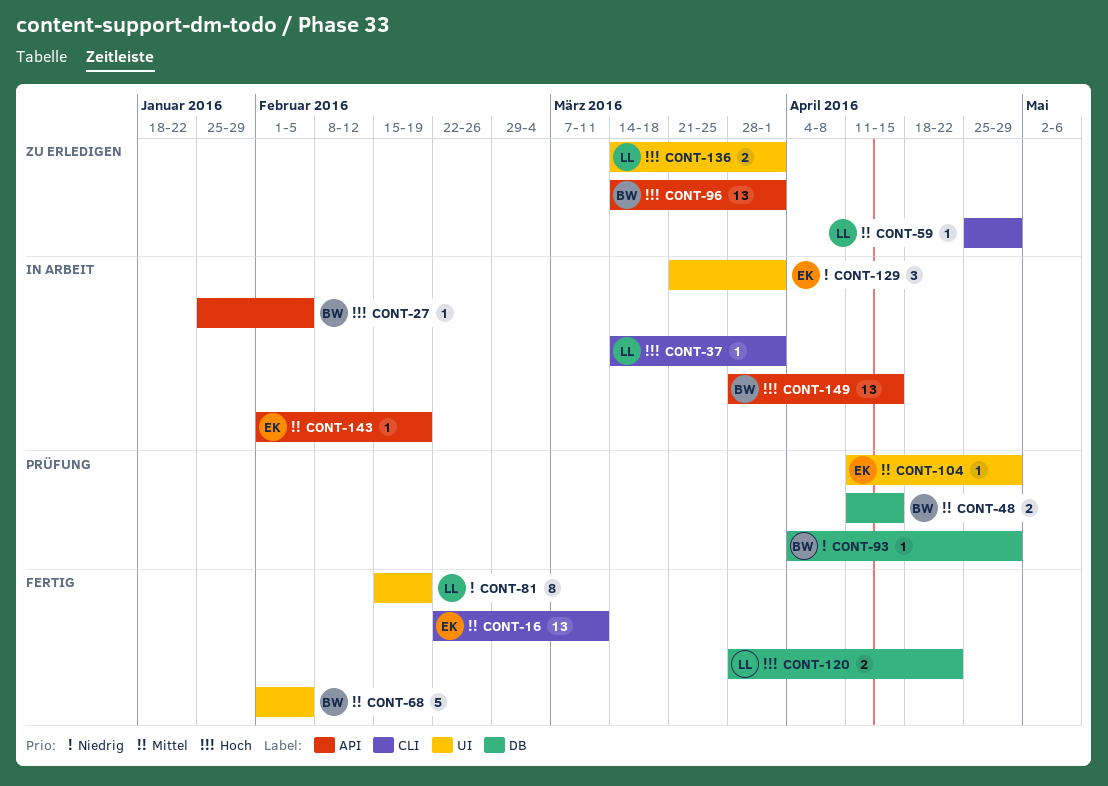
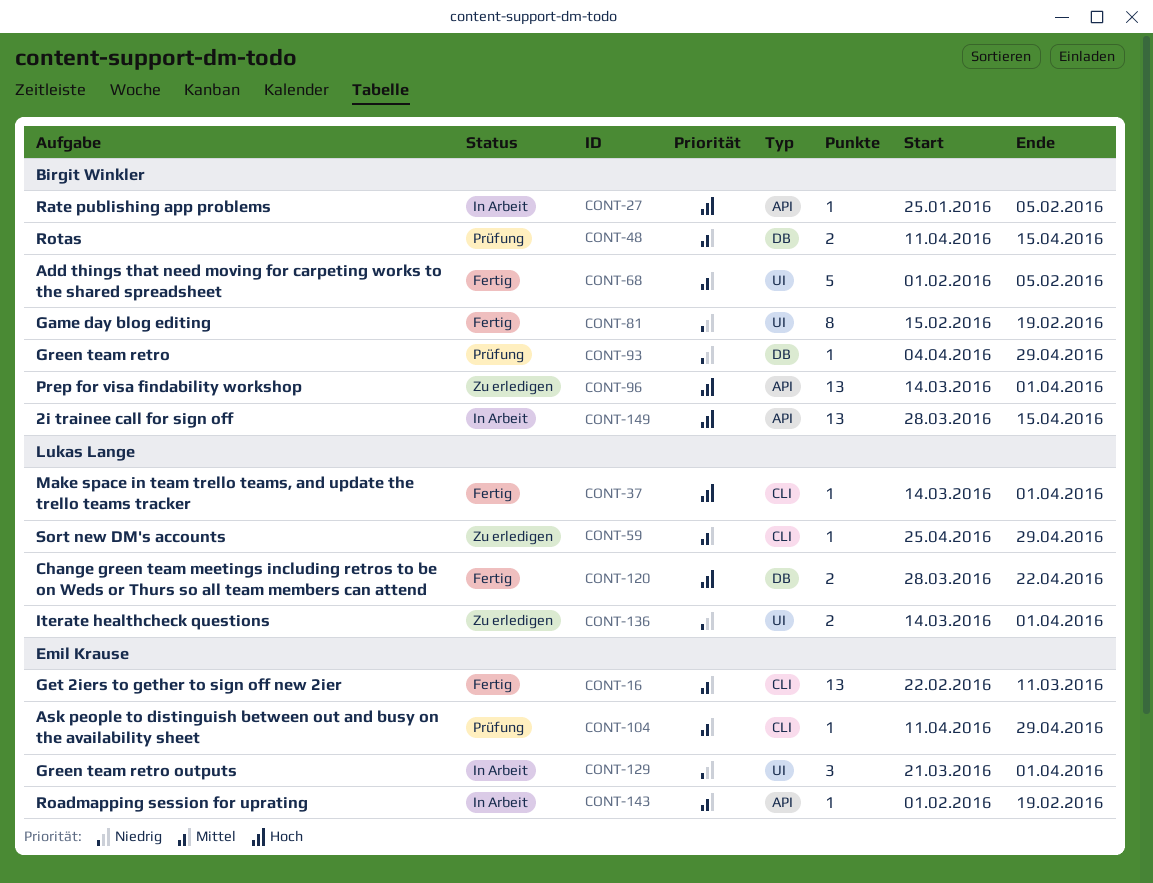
CONT-37, status: In Arbeit -> Fertig
CONT-81, owner: Lukas Lange -> Birgit Winkler
CONT-104, label: UI -> CLI
CONT-136, priority: Hoch -> Niedrig

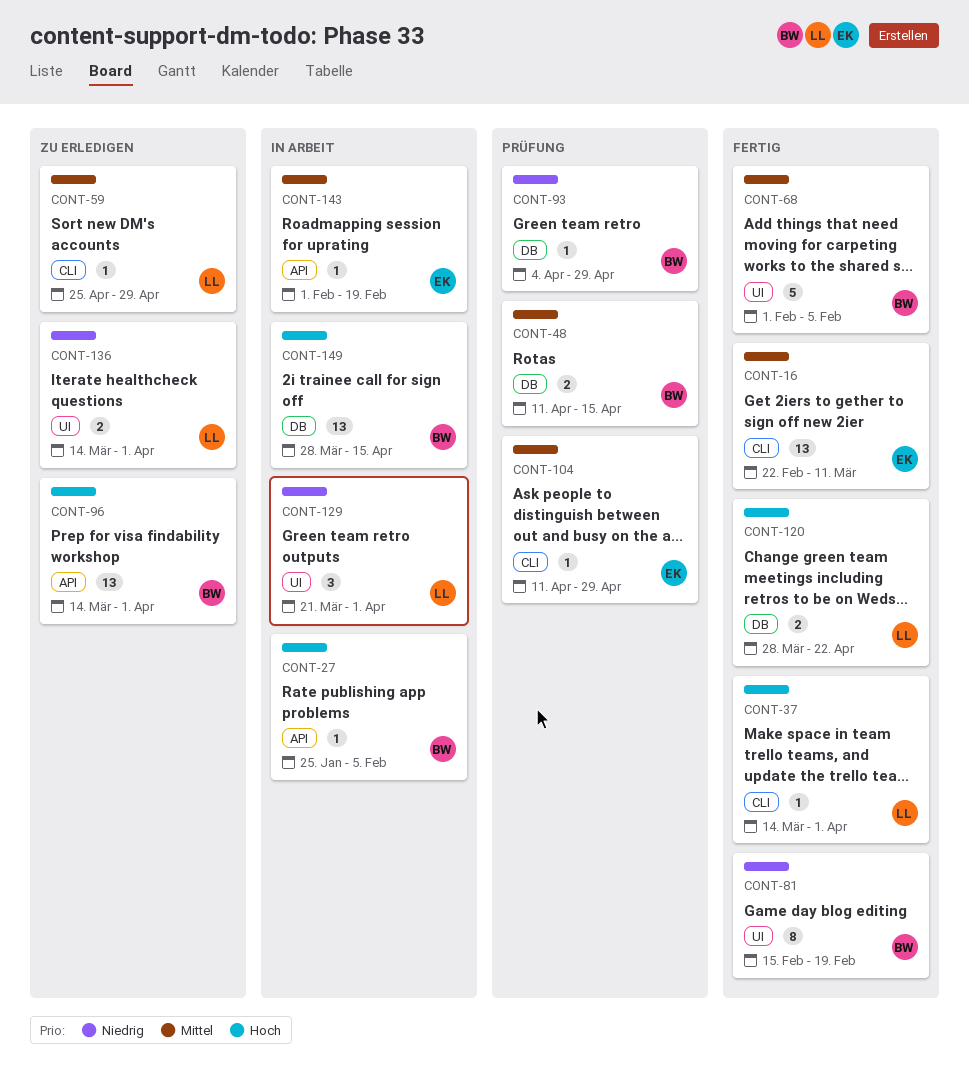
CONT-129, owner: Emil Krause -> Lukas Lange
CONT-149, label: API -> DB

